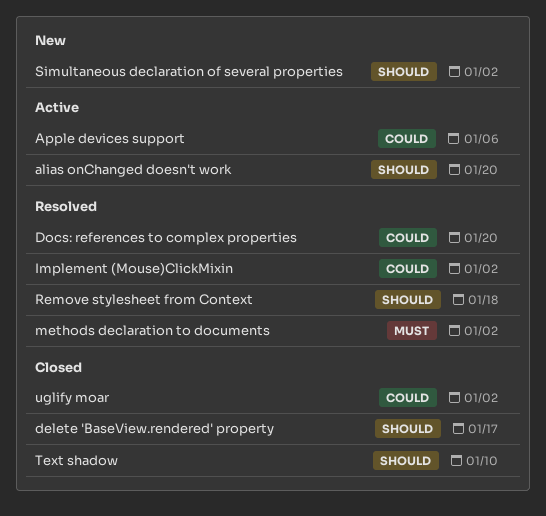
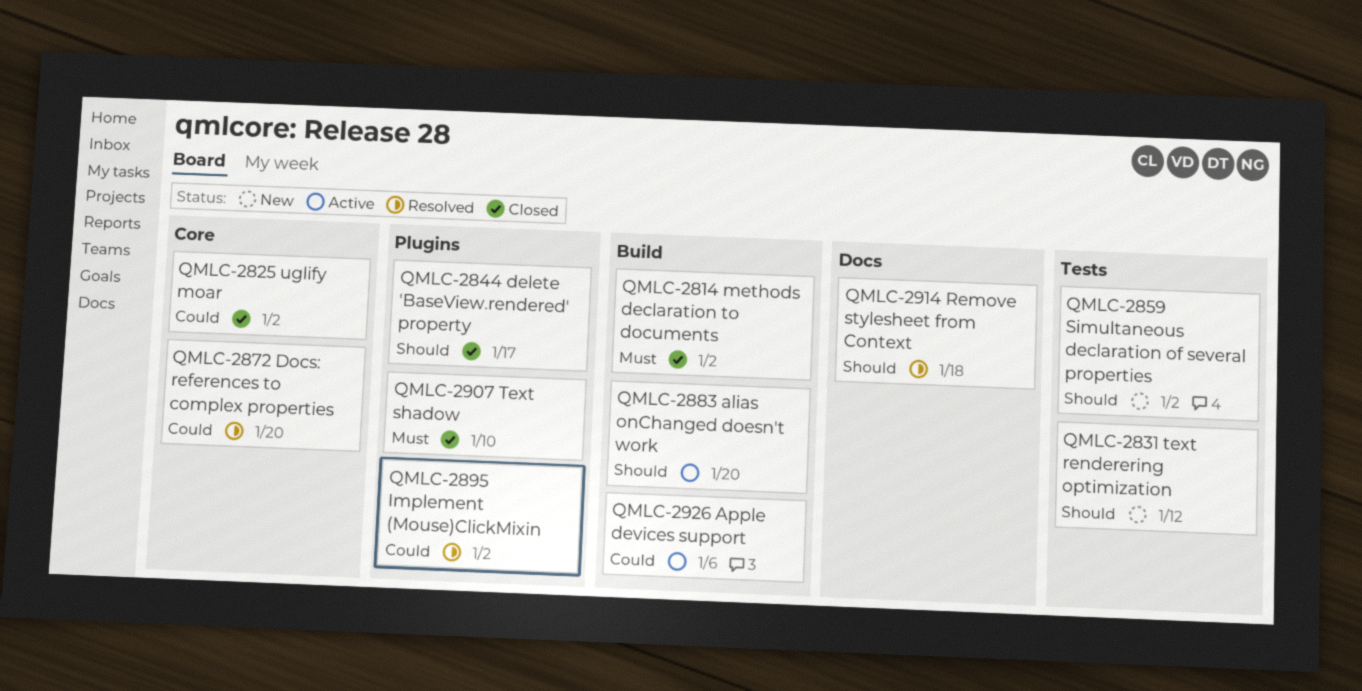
methods declaration to documents, status: Resolved -> Closed
text renderering optimization: none -> present
Text shadow, priority: Should -> Must

